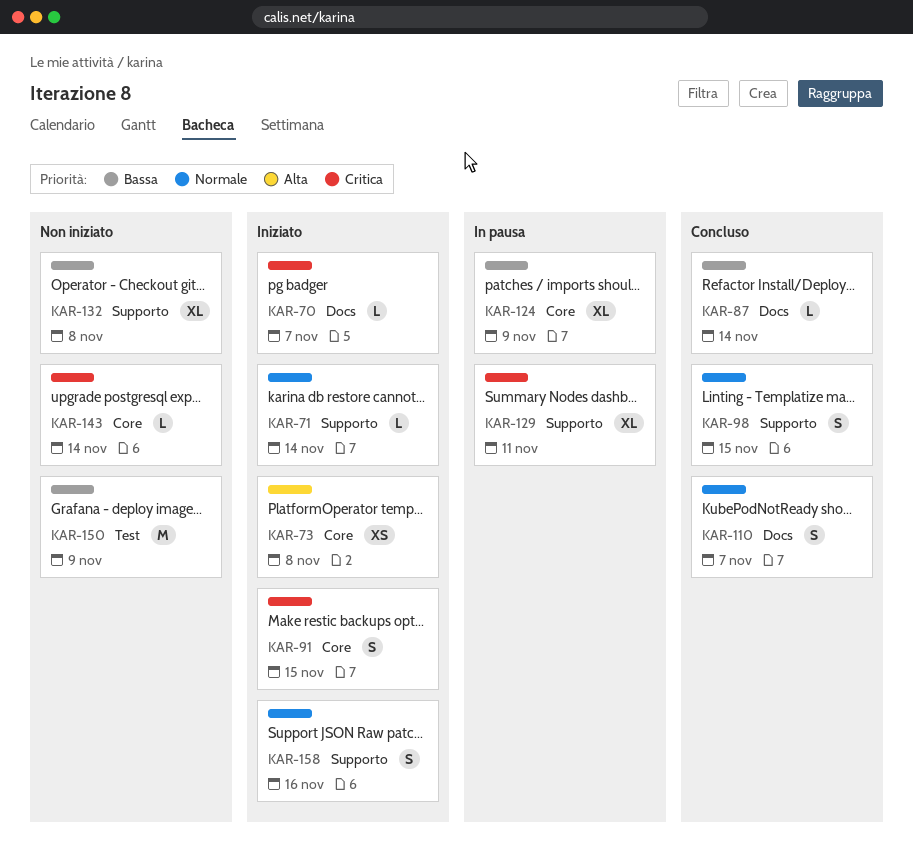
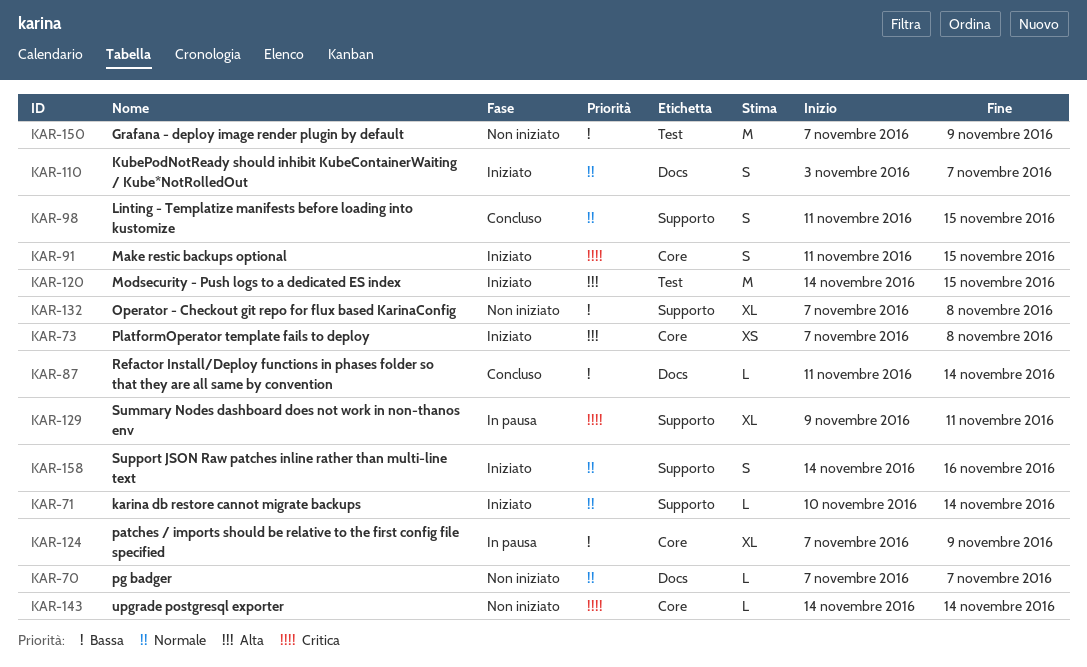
KAR-70, status: Iniziato -> Non iniziato
KAR-70, priority: Critica -> Normale
KAR-110, status: Concluso -> Iniziato
KAR-120: none -> present

